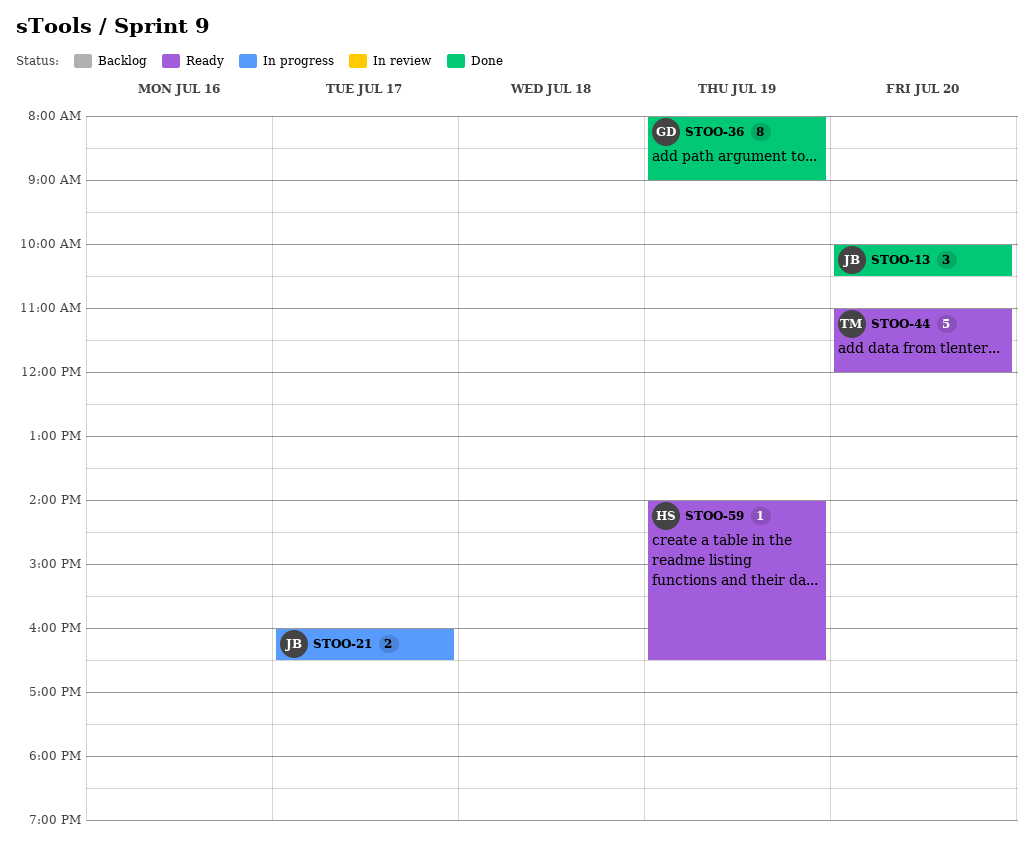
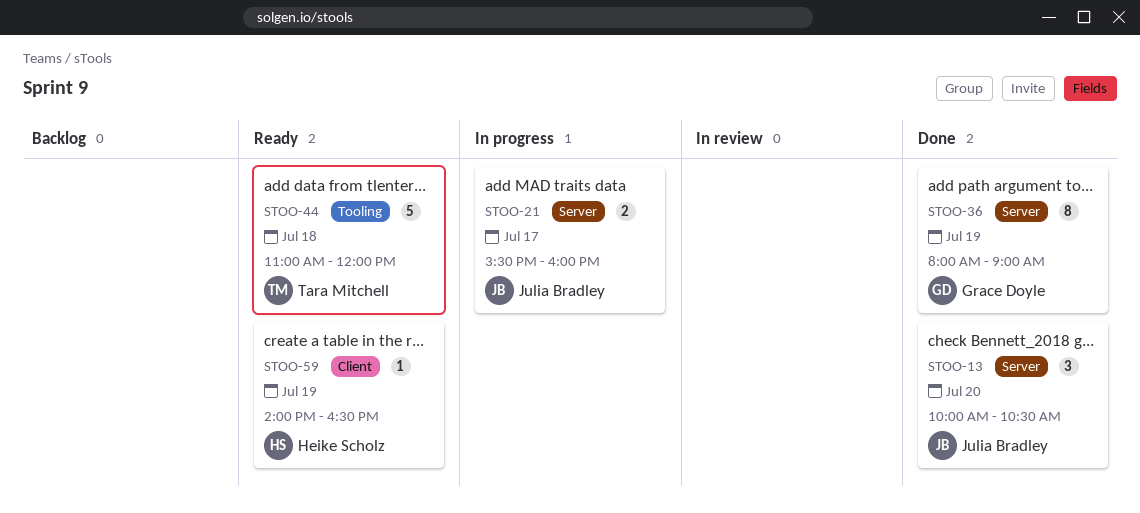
STOO-21, begins: 16:00 -> 15:30
STOO-21, ends: 16:30 -> 16:00
STOO-44, day: Jul 20 -> Jul 18

